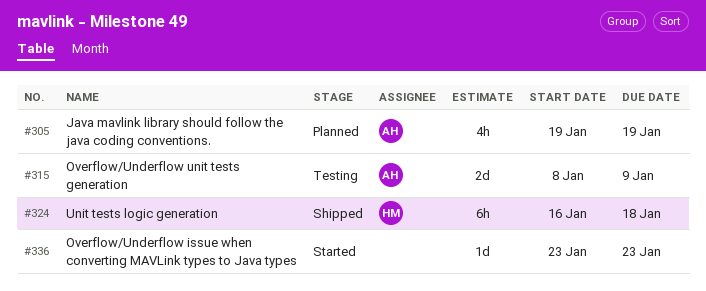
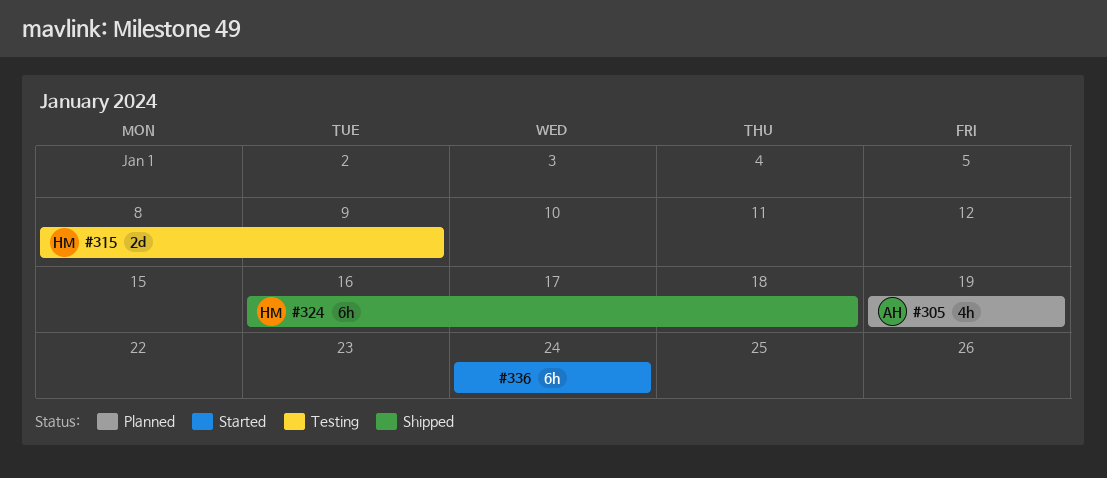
#315, owner: AH -> HM
#336, estimate: 1d -> 6h
#336, start: Jan 23 -> Jan 24
#336, due: Jan 23 -> Jan 24

